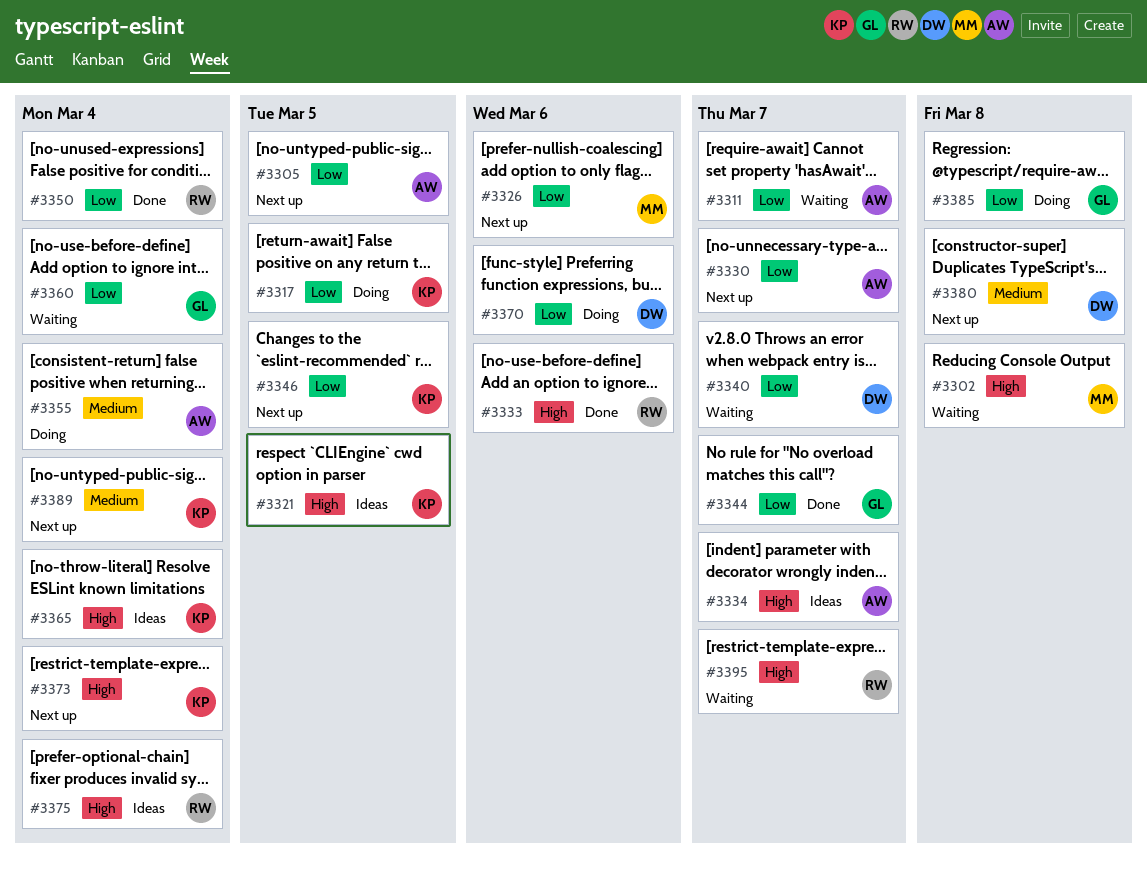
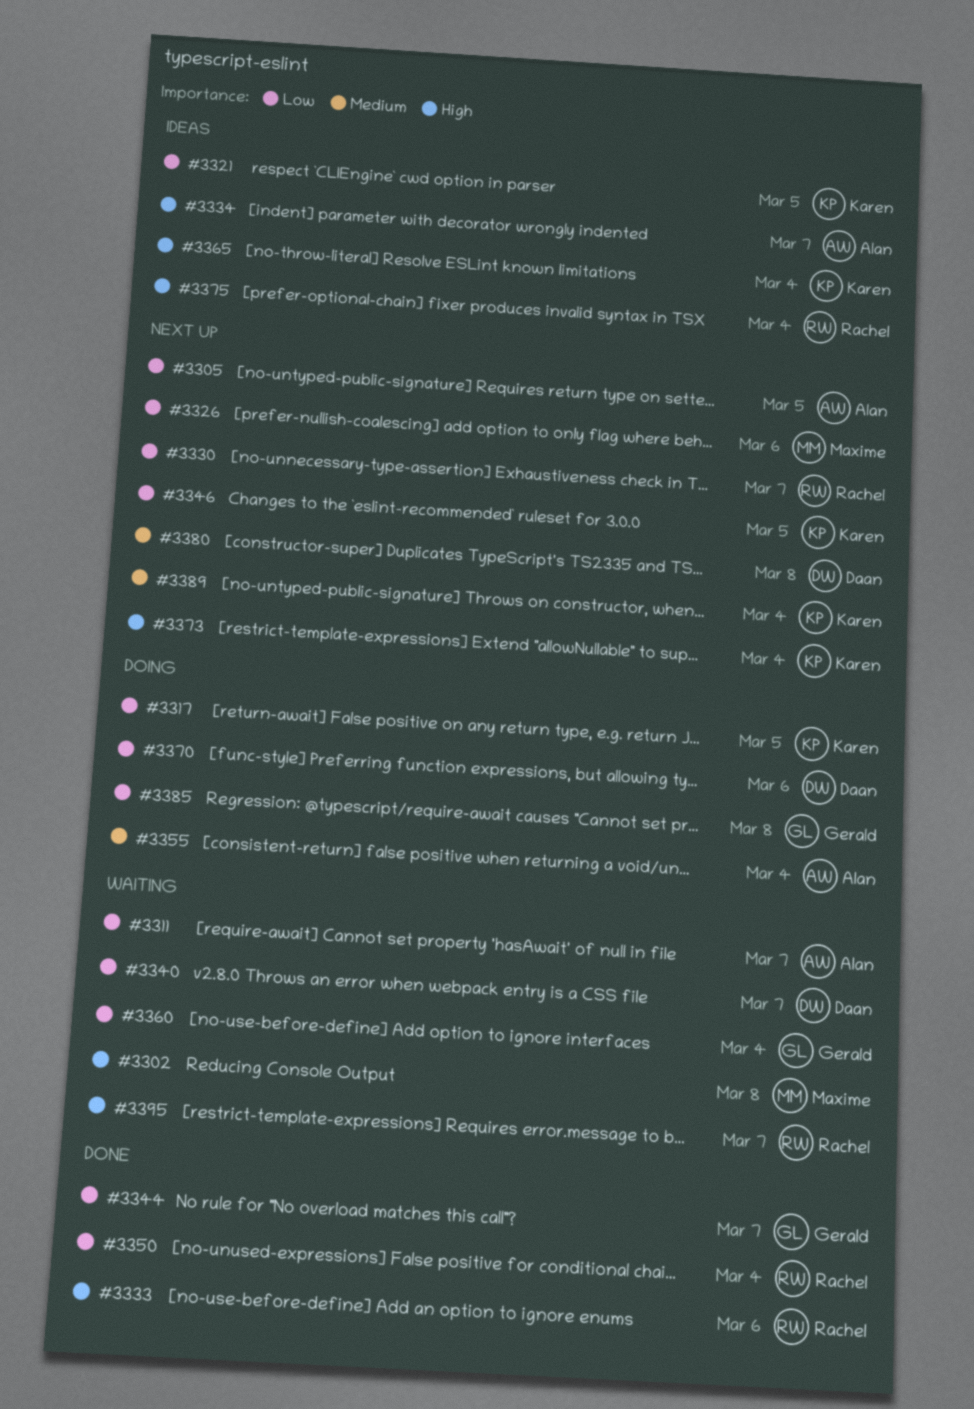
#3321, priority: High -> Low
#3330, owner: Alan -> Rachel

